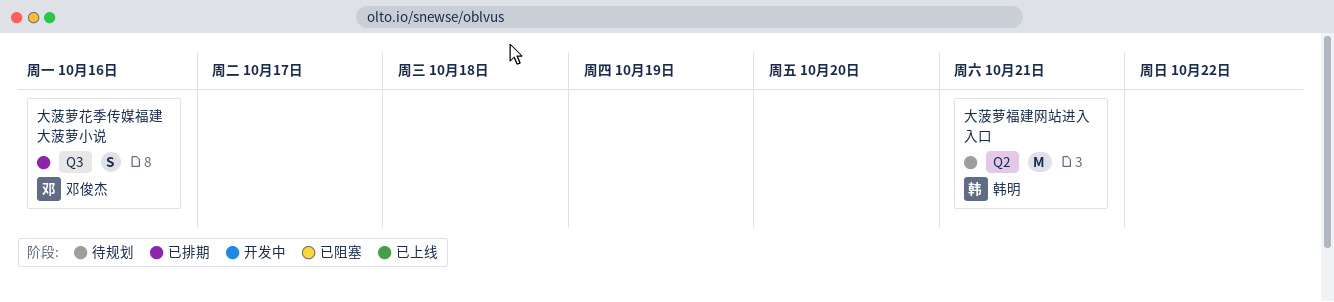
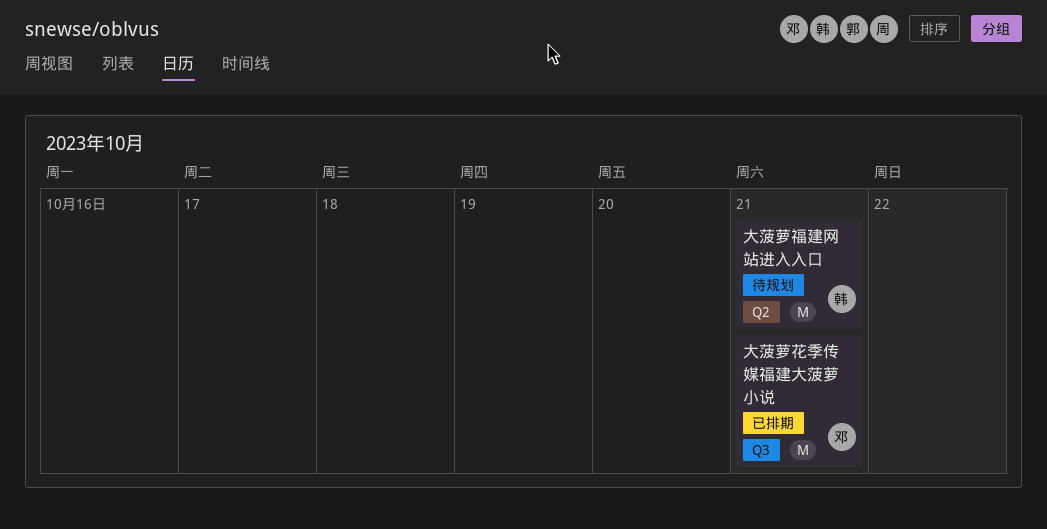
大菠萝花季传媒福建大菠萝小说, estimate: S -> M
大菠萝花季传媒福建大菠萝小说, due: Oct 16 -> Oct 21

